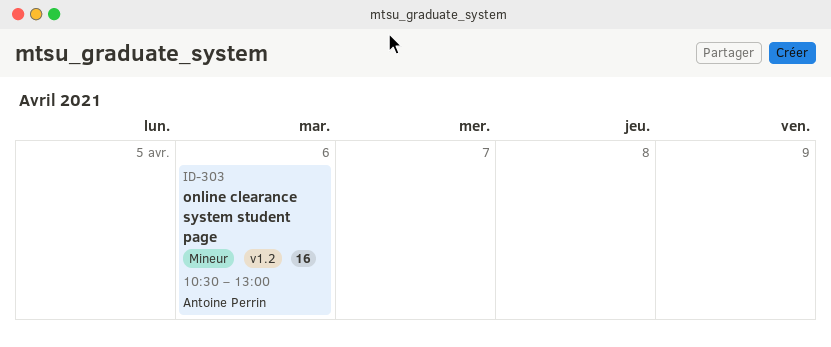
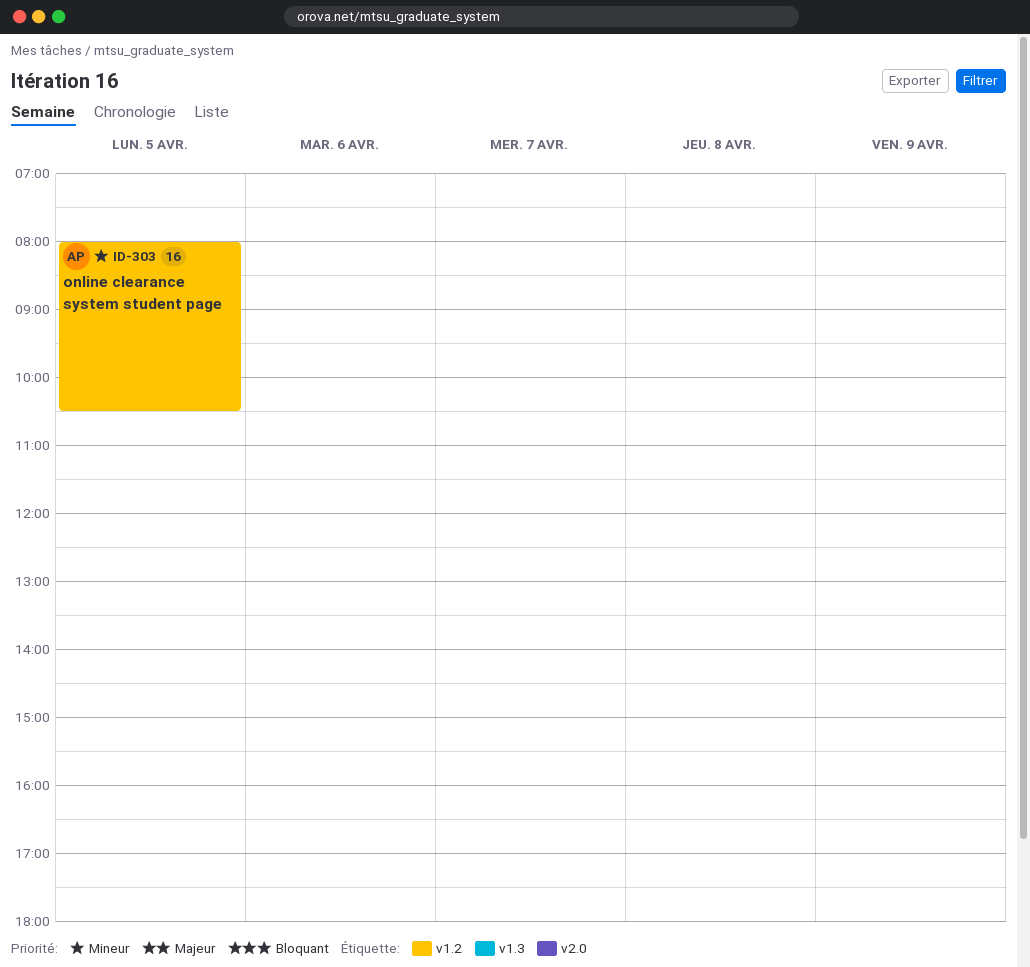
ID-303, day: Apr 6 -> Apr 5
ID-303, begins: 10:30 -> 08:00
ID-303, ends: 13:00 -> 10:30

